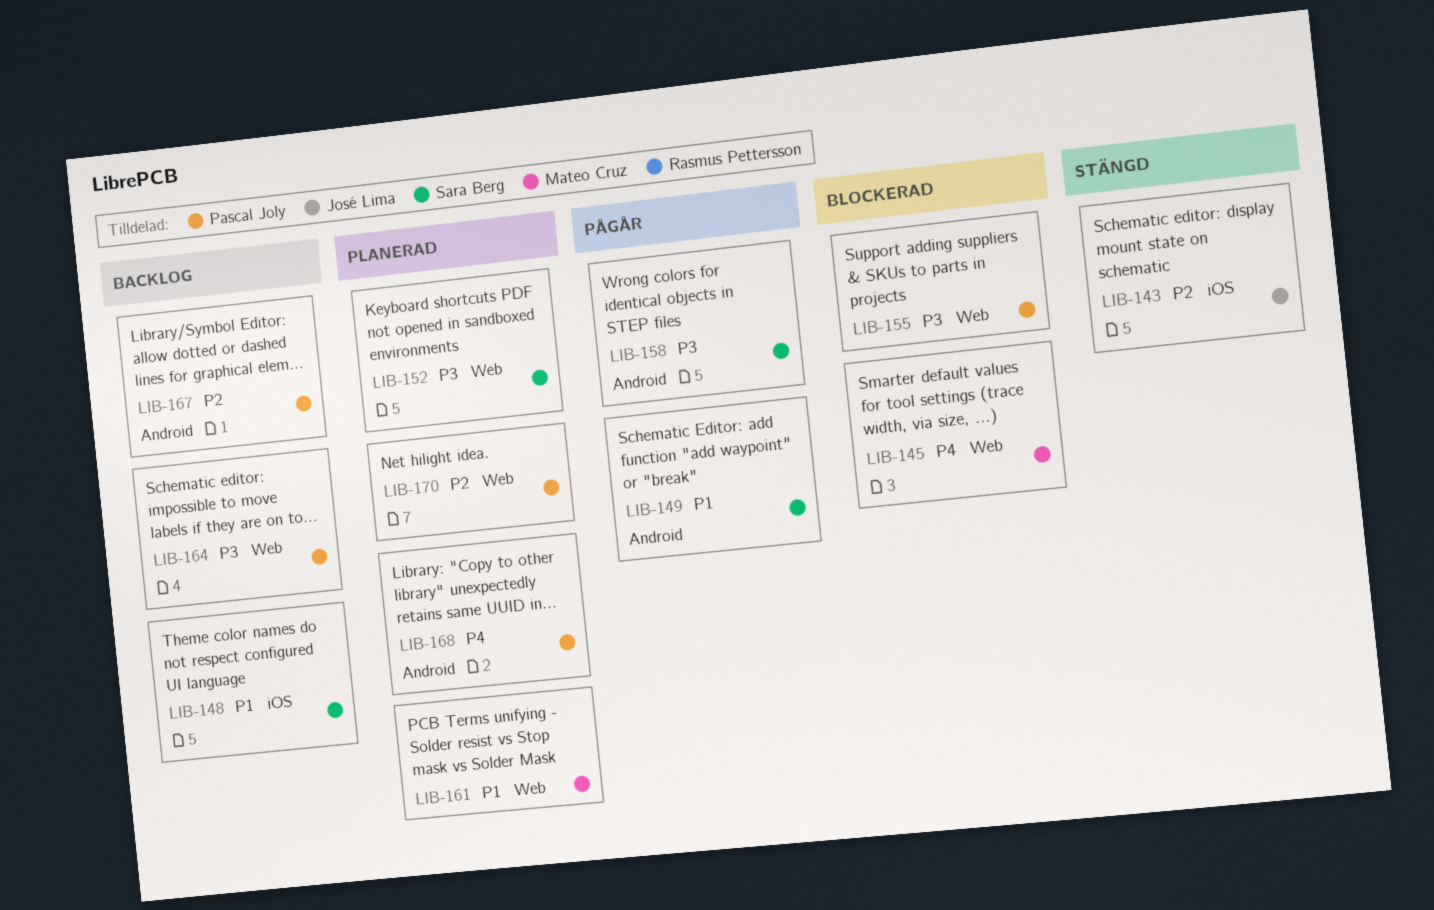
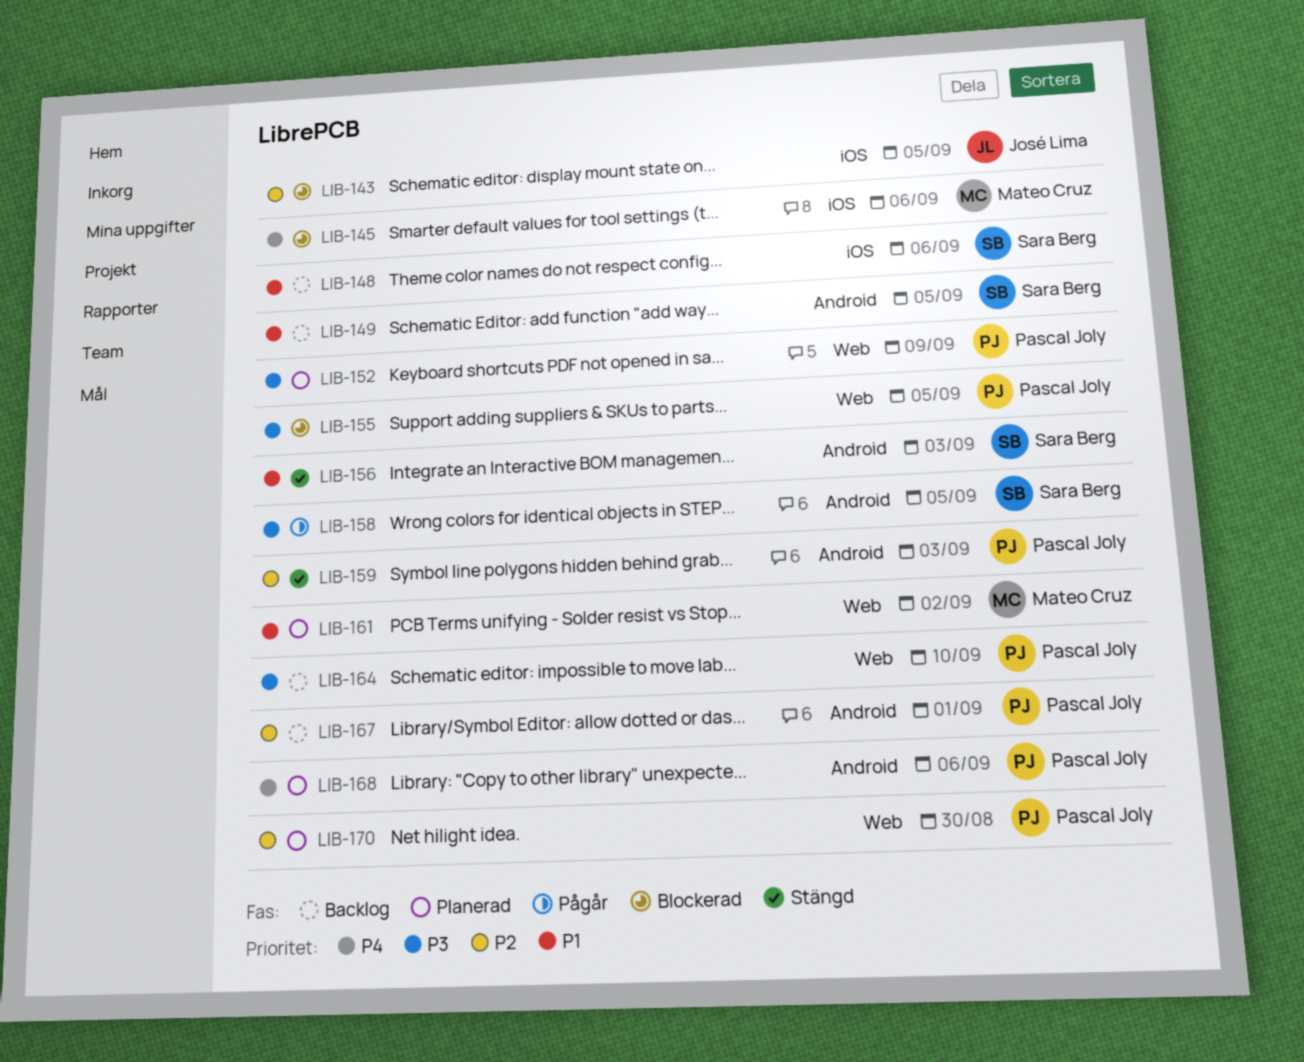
LIB-143, status: Stängd -> Blockerad
LIB-145, label: Web -> iOS
LIB-149, status: Pågår -> Backlog
LIB-152, owner: Sara Berg -> Pascal Joly
LIB-156: none -> present
LIB-159: none -> present

